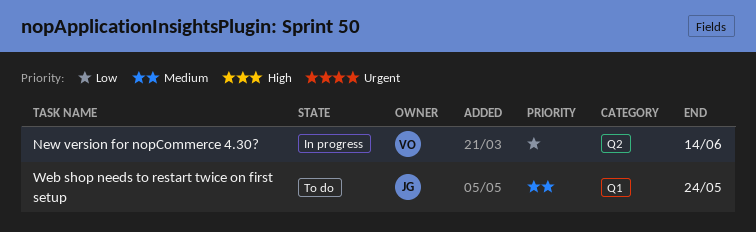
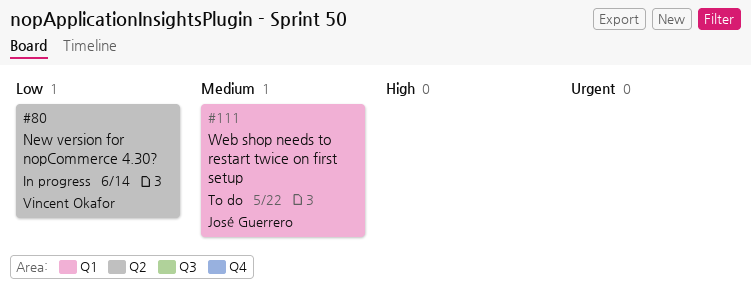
Web shop needs to restart twice on first setup, due: May 24 -> May 22

